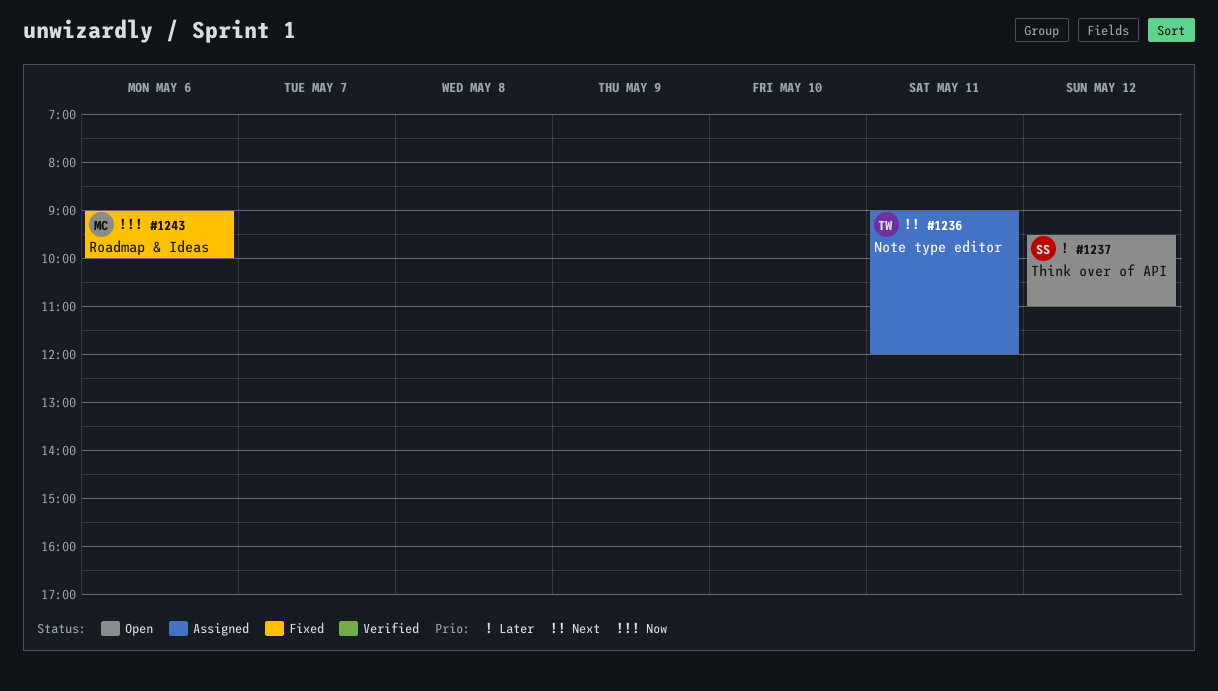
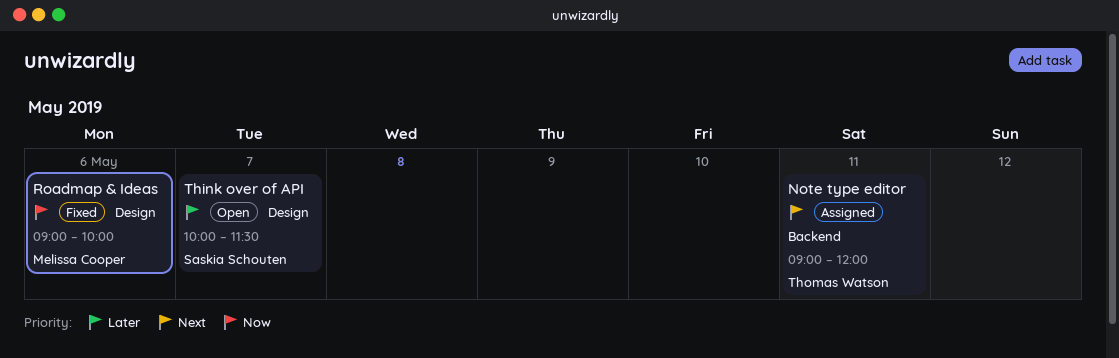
Think over of API, day: May 12 -> May 7
Think over of API, begins: 09:30 -> 10:00
Think over of API, ends: 11:00 -> 11:30

